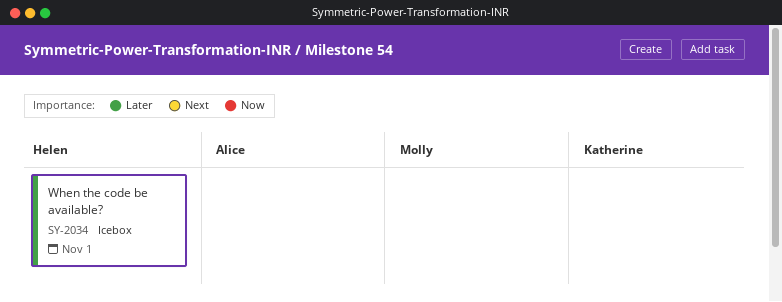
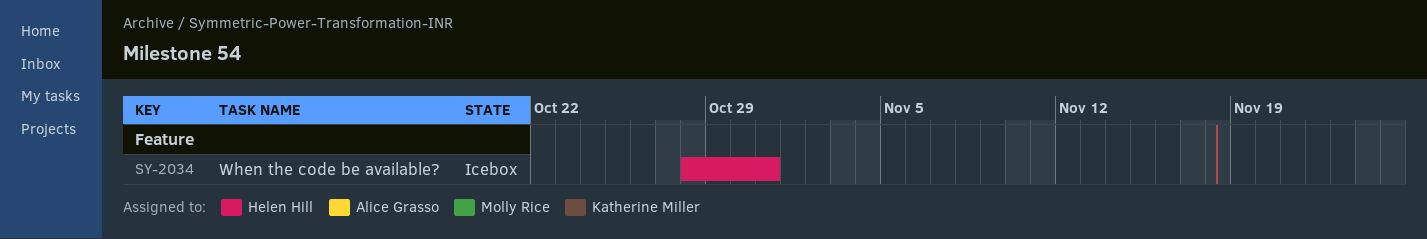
SY-2034, due: Nov 1 -> Oct 31

